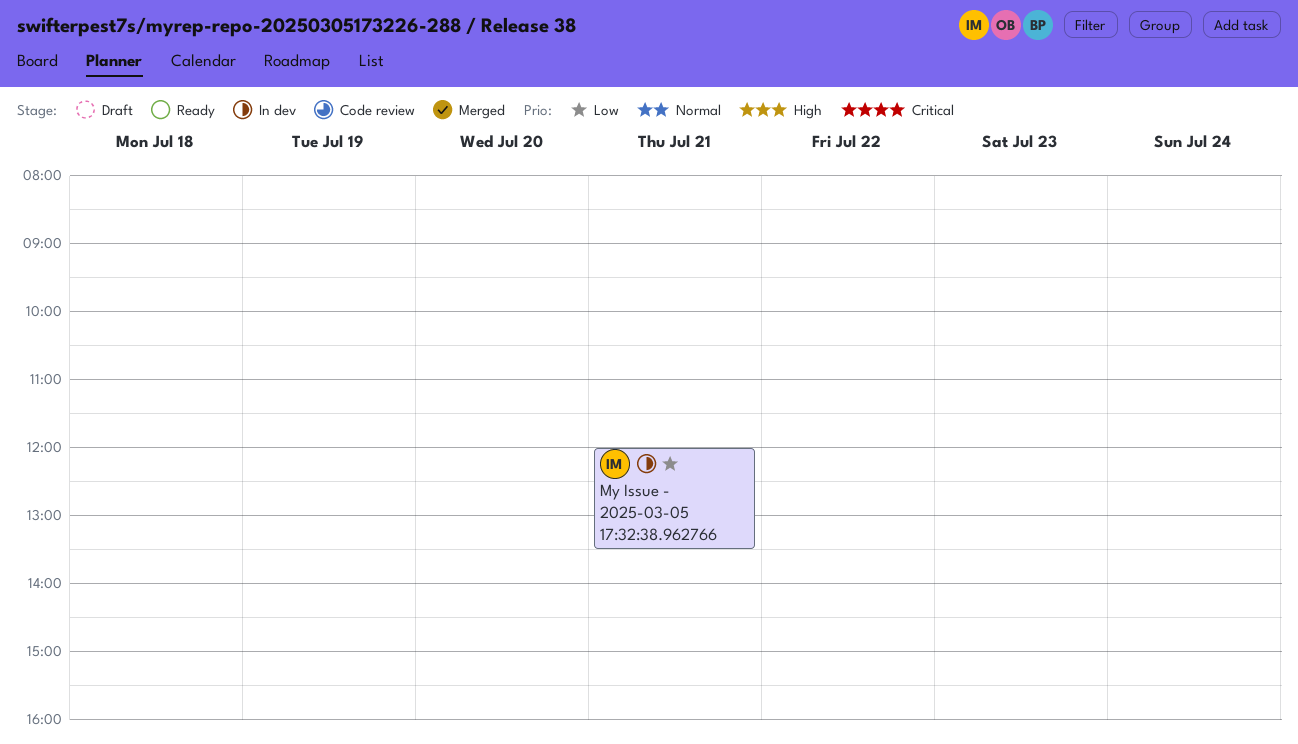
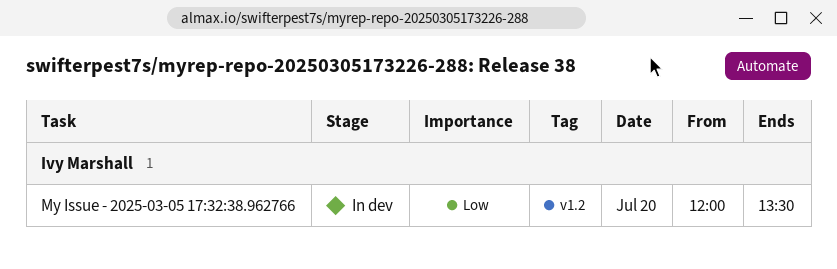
My Issue - 2025-03-05 17:32:38.962766, day: Jul 21 -> Jul 20

